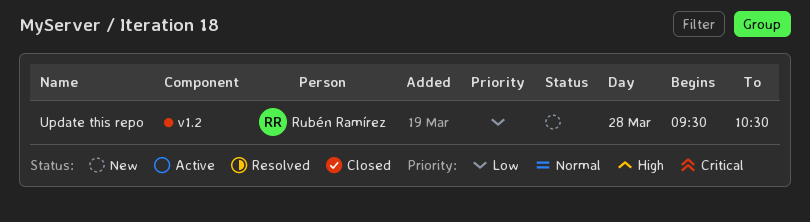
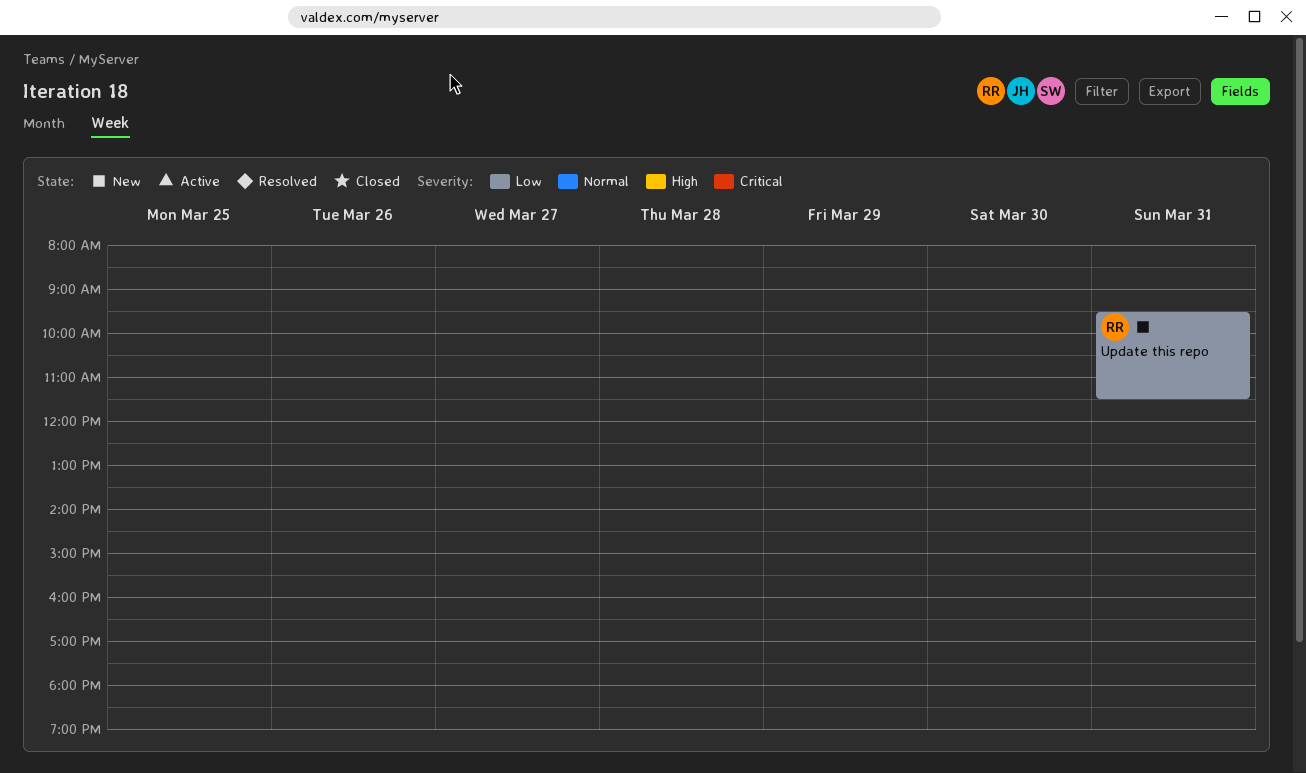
Update this repo, day: Mar 28 -> Mar 31
Update this repo, ends: 10:30 -> 11:30

